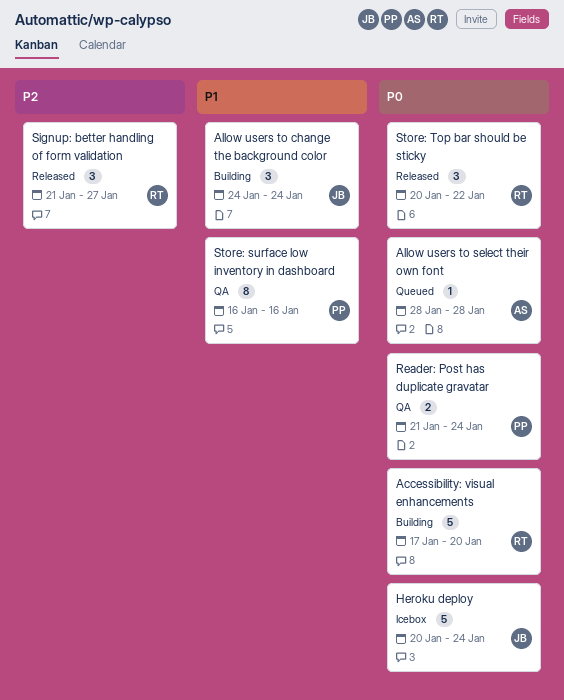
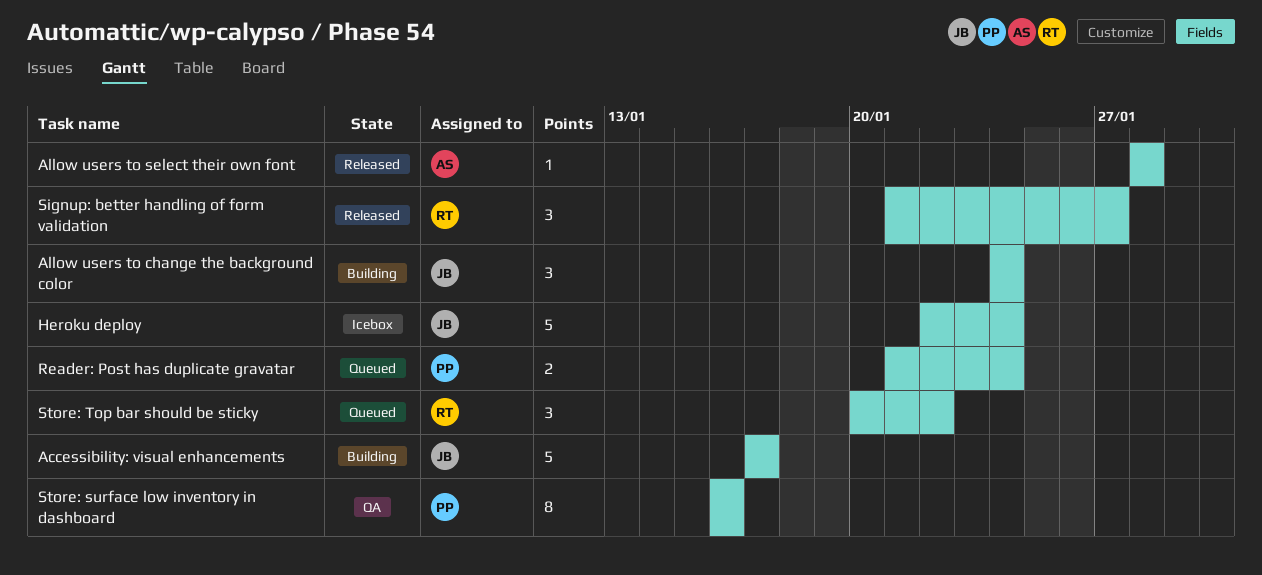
Accessibility: visual enhancements, owner: RT -> JB
Accessibility: visual enhancements, due: Jan 20 -> Jan 17
Allow users to select their own font, status: Queued -> Released
Heroku deploy, start: Jan 20 -> Jan 22
Reader: Post has duplicate gravatar, status: QA -> Queued
Store: Top bar should be sticky, status: Released -> Queued

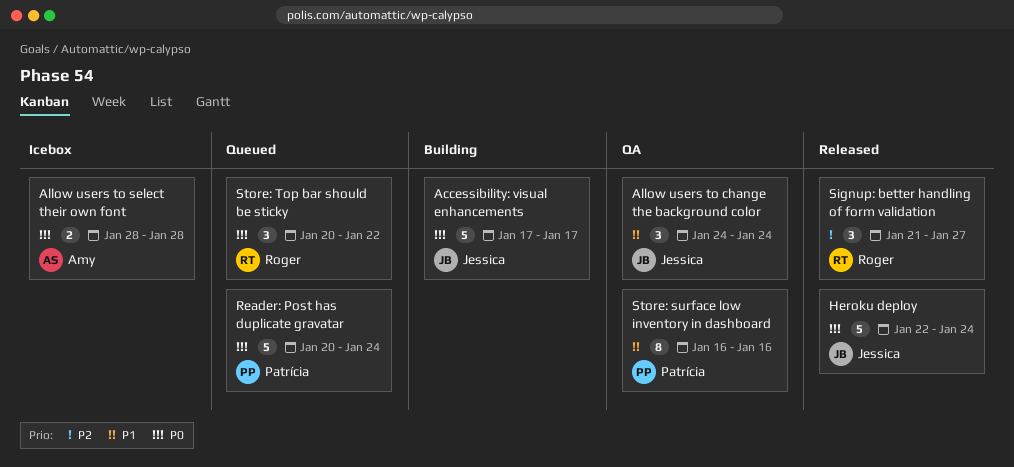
Allow users to change the background color, status: Building -> QA
Allow users to select their own font, status: Released -> Icebox
Allow users to select their own font, estimate: 1 -> 2
Heroku deploy, status: Icebox -> Released
Reader: Post has duplicate gravatar, estimate: 2 -> 5
Reader: Post has duplicate gravatar, start: Jan 21 -> Jan 20

